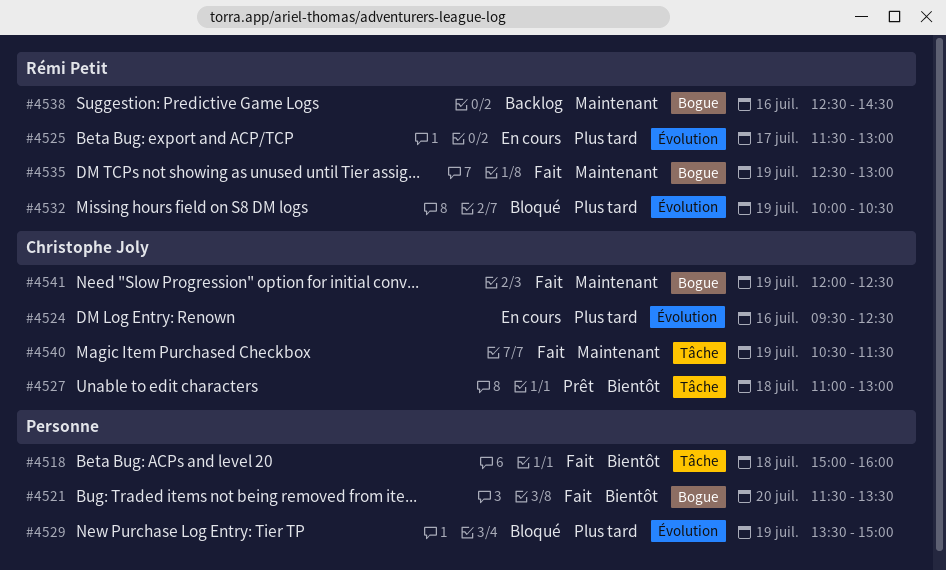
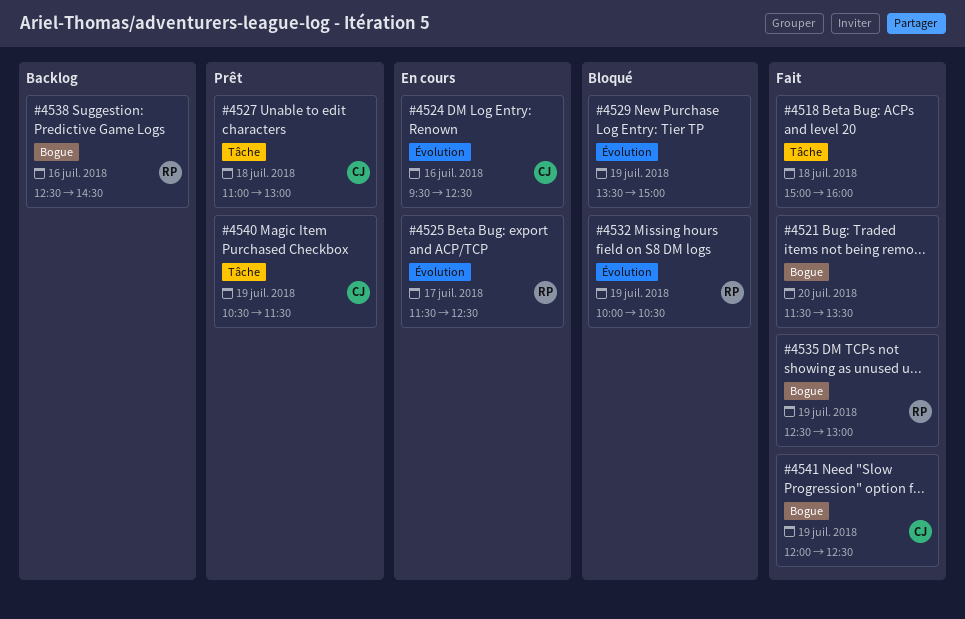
#4525, ends: 13:00 -> 12:30
#4540, status: Fait -> Prêt

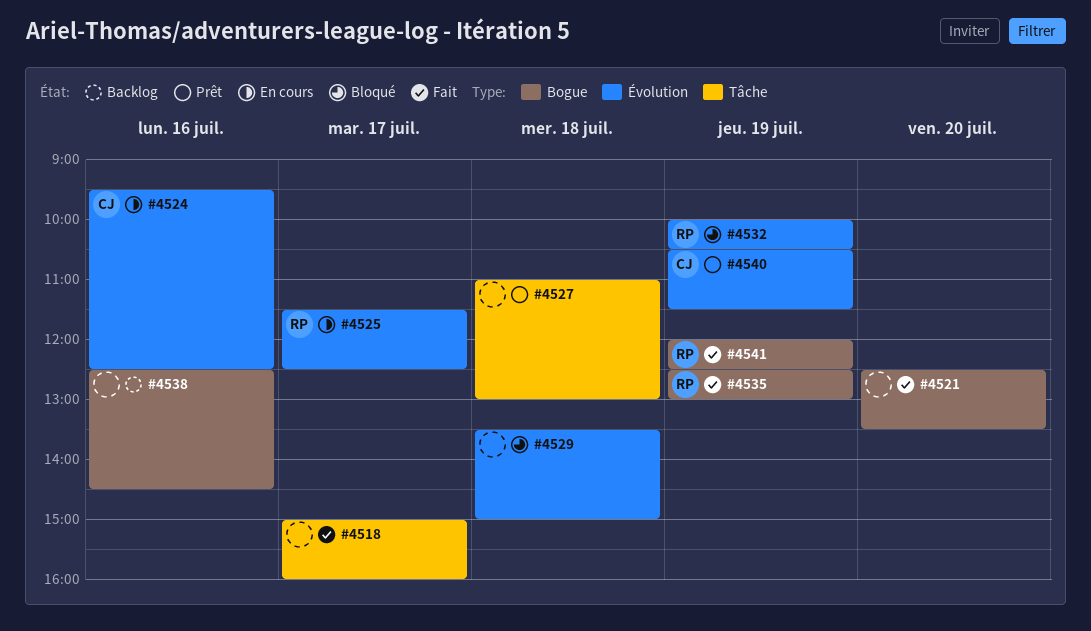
#4518, day: Jul 18 -> Jul 17
#4521, begins: 11:30 -> 12:30
#4527, owner: CJ -> none
#4529, day: Jul 19 -> Jul 18
#4538, owner: RP -> none
#4540, label: Tâche -> Évolution
#4541, owner: CJ -> RP

